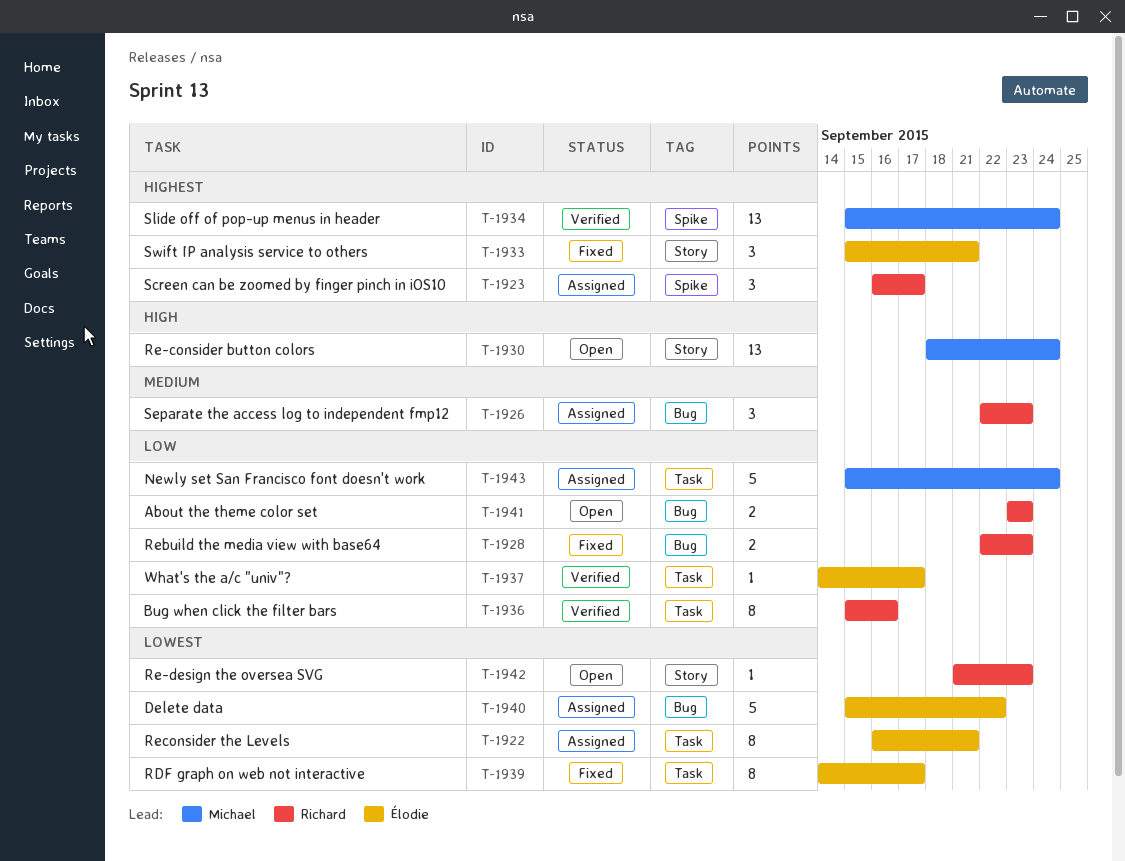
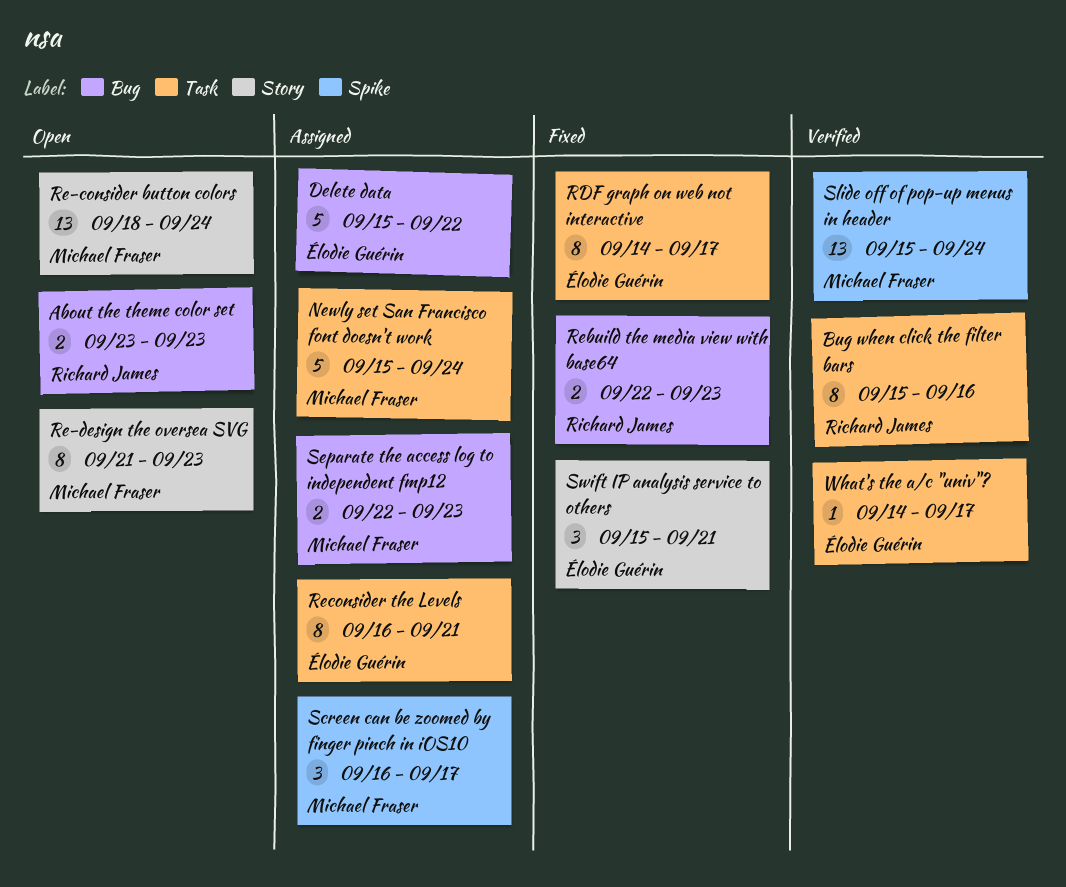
Re-design the oversea SVG, owner: Richard James -> Michael Fraser
Re-design the oversea SVG, estimate: 1 -> 8
Screen can be zoomed by finger pinch in iOS10, owner: Richard James -> Michael Fraser
Separate the access log to independent fmp12, owner: Richard James -> Michael Fraser
Separate the access log to independent fmp12, estimate: 3 -> 2

